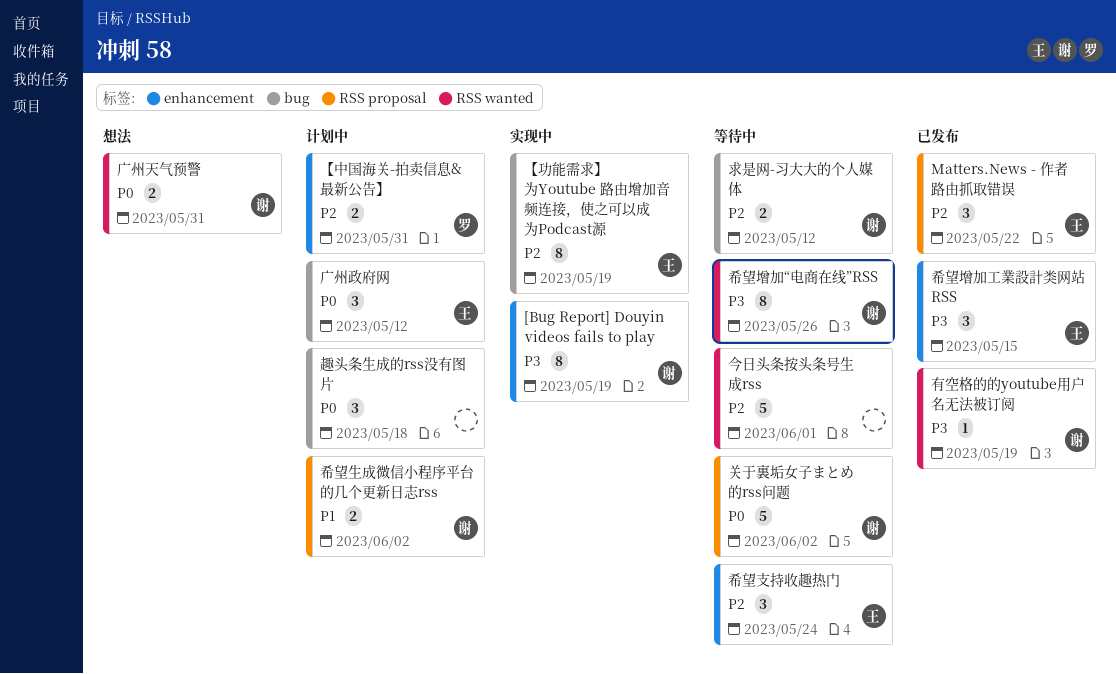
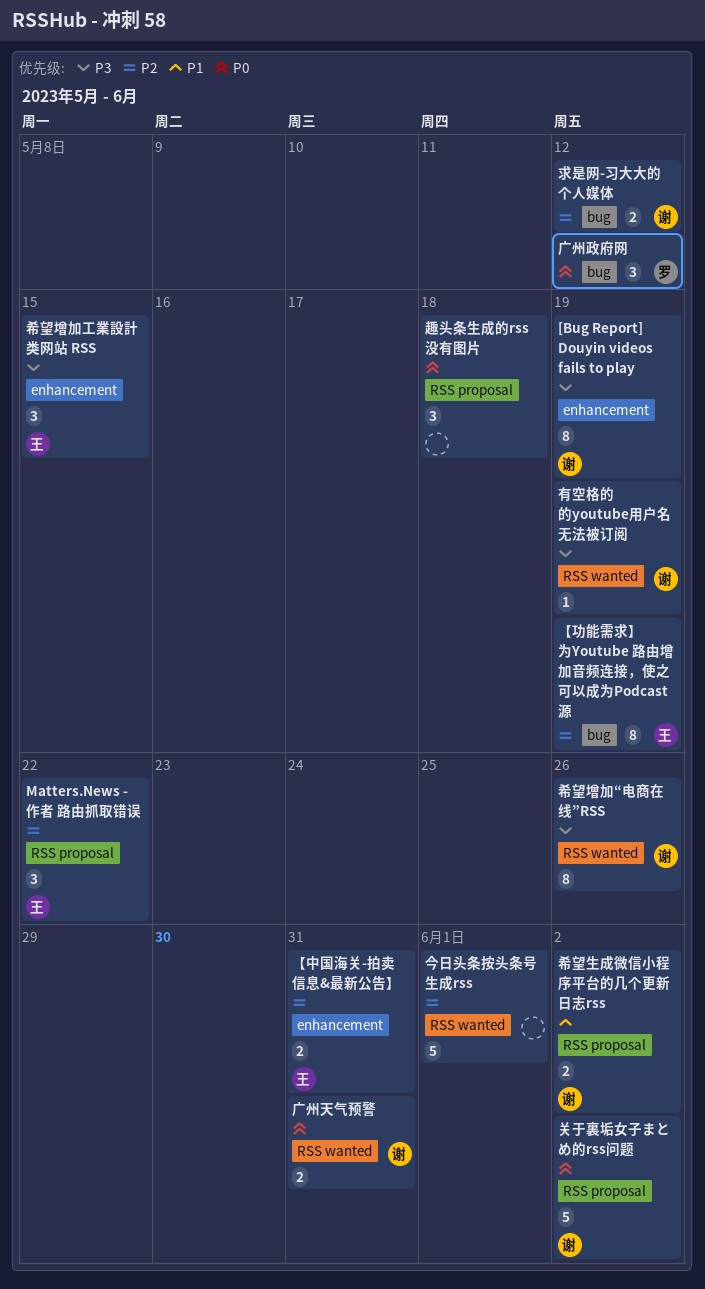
【中国海关-拍卖信息&最新公告】, owner: 罗 -> 王
希望支持收趣热门: present -> none
广州政府网, owner: 王 -> 罗
趣头条生成的rss没有图片, label: bug -> RSS proposal

